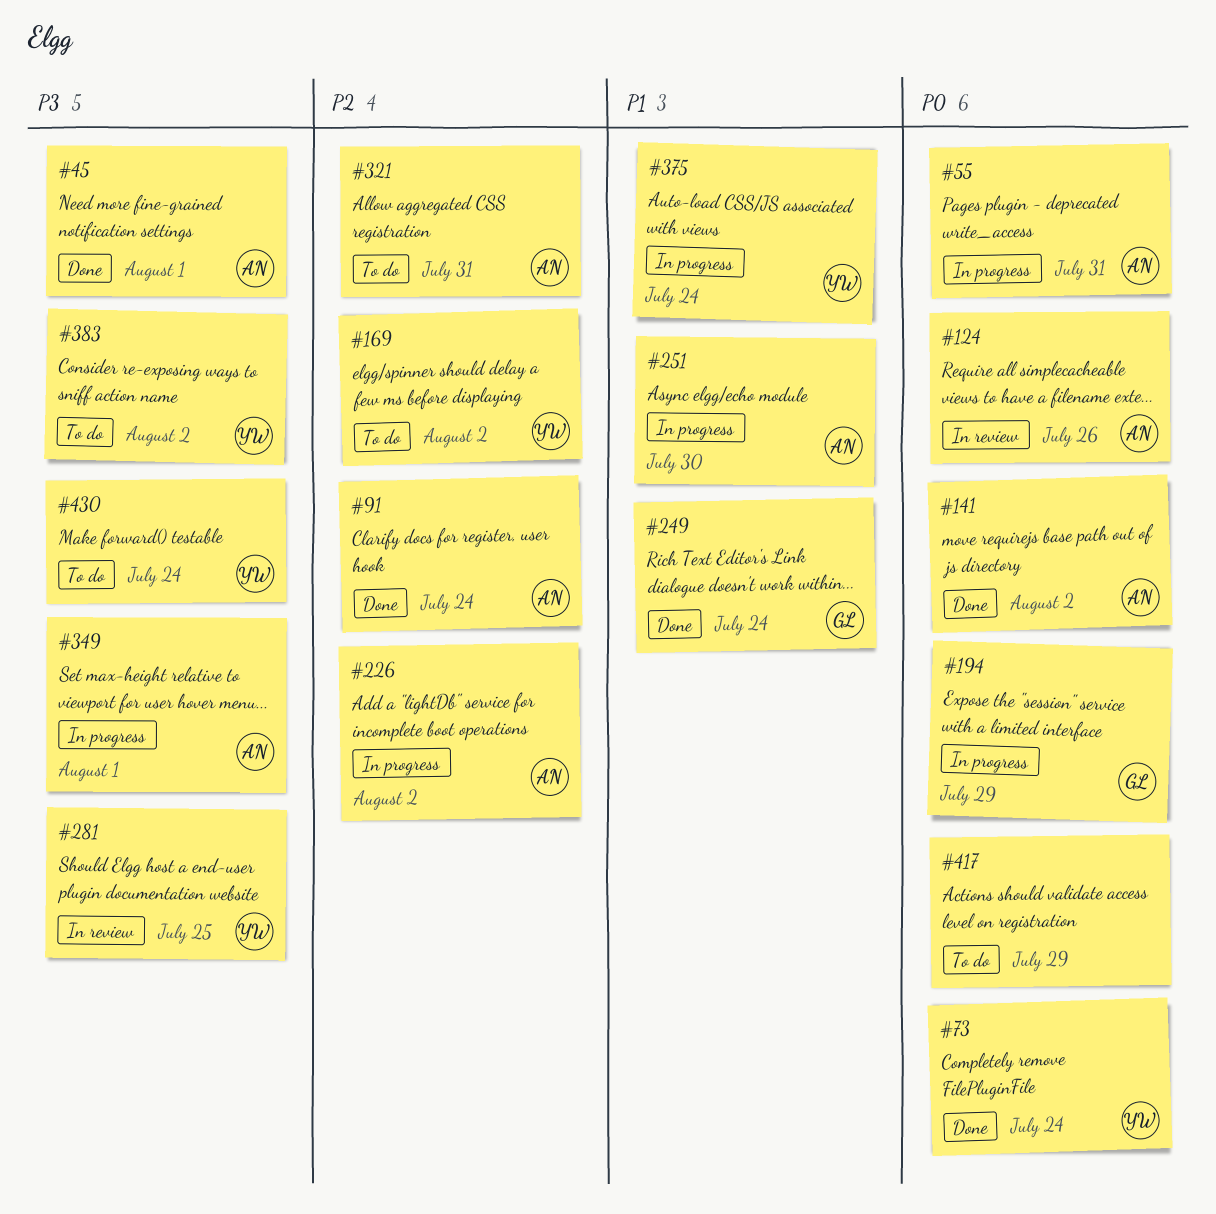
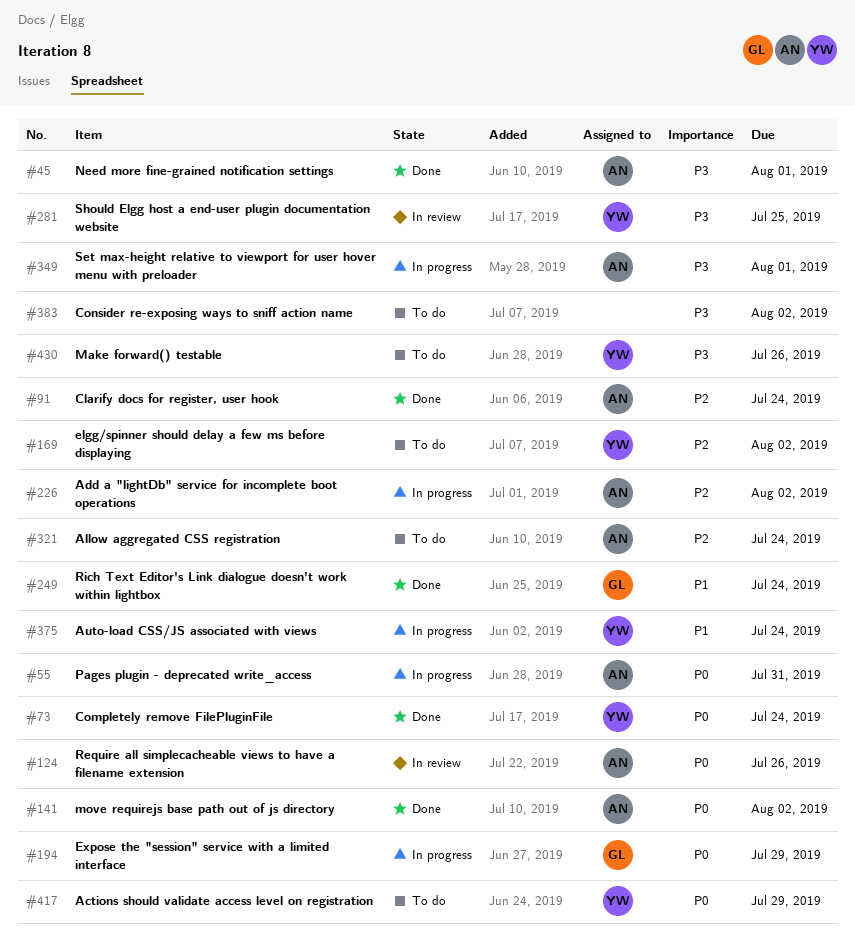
#251: present -> none
#321, due: Jul 31 -> Jul 24
#383, owner: YW -> none
#417, owner: none -> YW
#430, due: Jul 24 -> Jul 26

